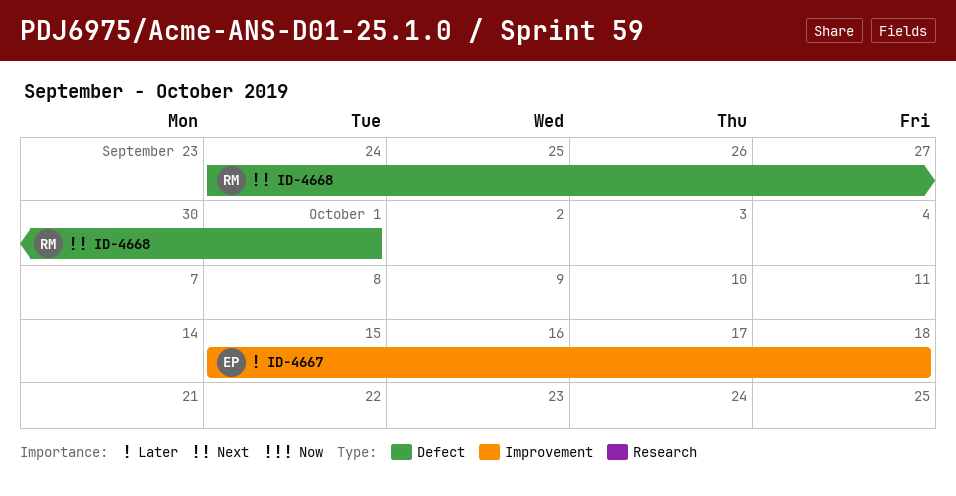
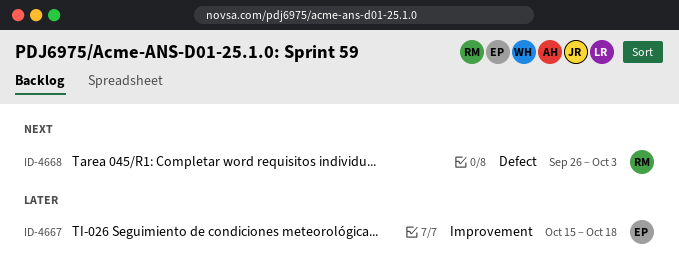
ID-4668, start: Sep 24 -> Sep 26
ID-4668, due: Oct 1 -> Oct 3

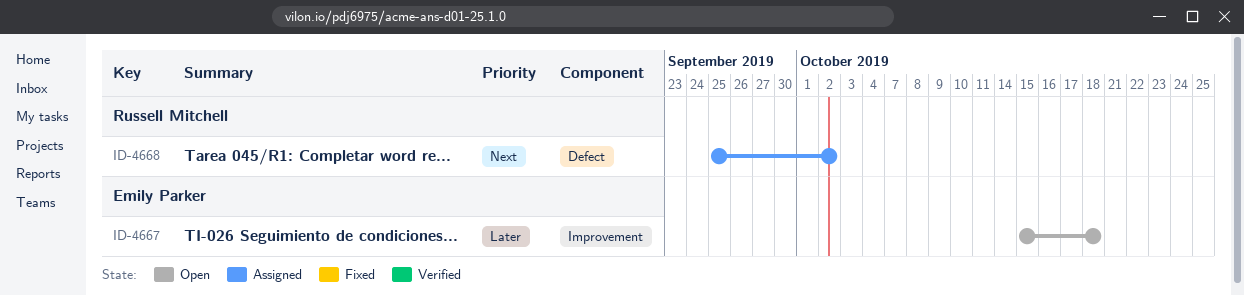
ID-4668, start: Sep 26 -> Sep 25
ID-4668, due: Oct 3 -> Oct 2

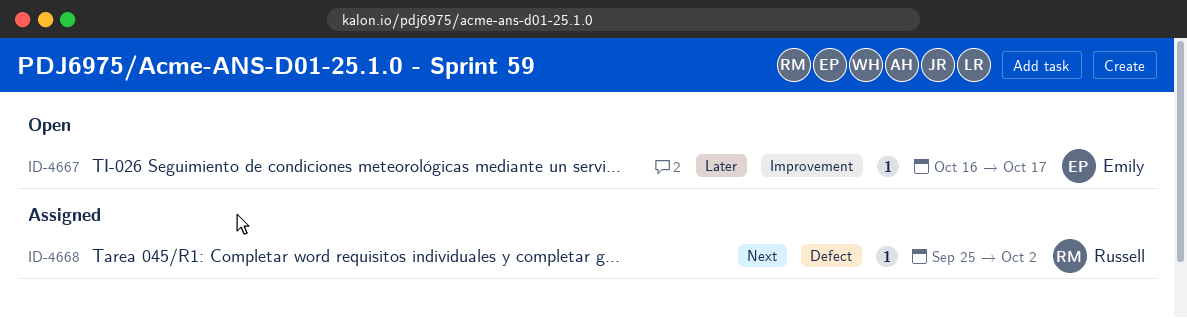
ID-4667, start: Oct 15 -> Oct 16
ID-4667, due: Oct 18 -> Oct 17

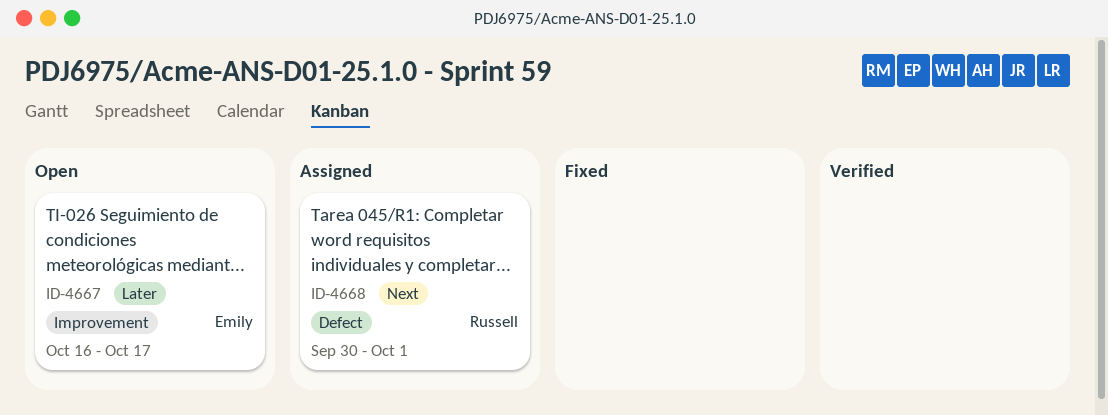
ID-4668, start: Sep 25 -> Sep 30
ID-4668, due: Oct 2 -> Oct 1

